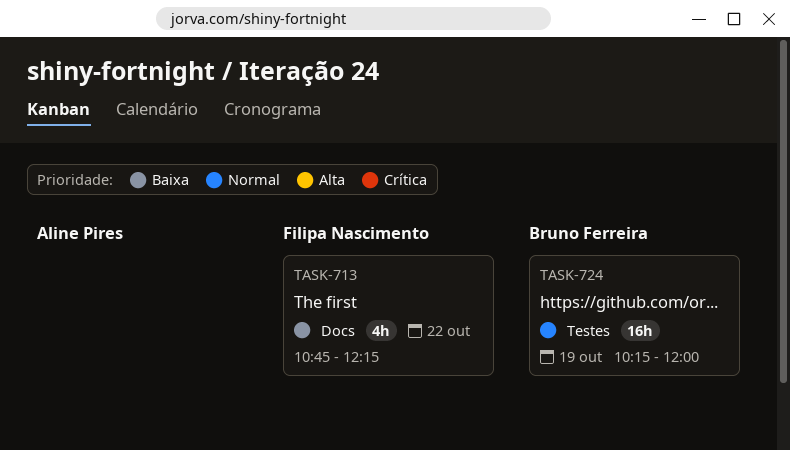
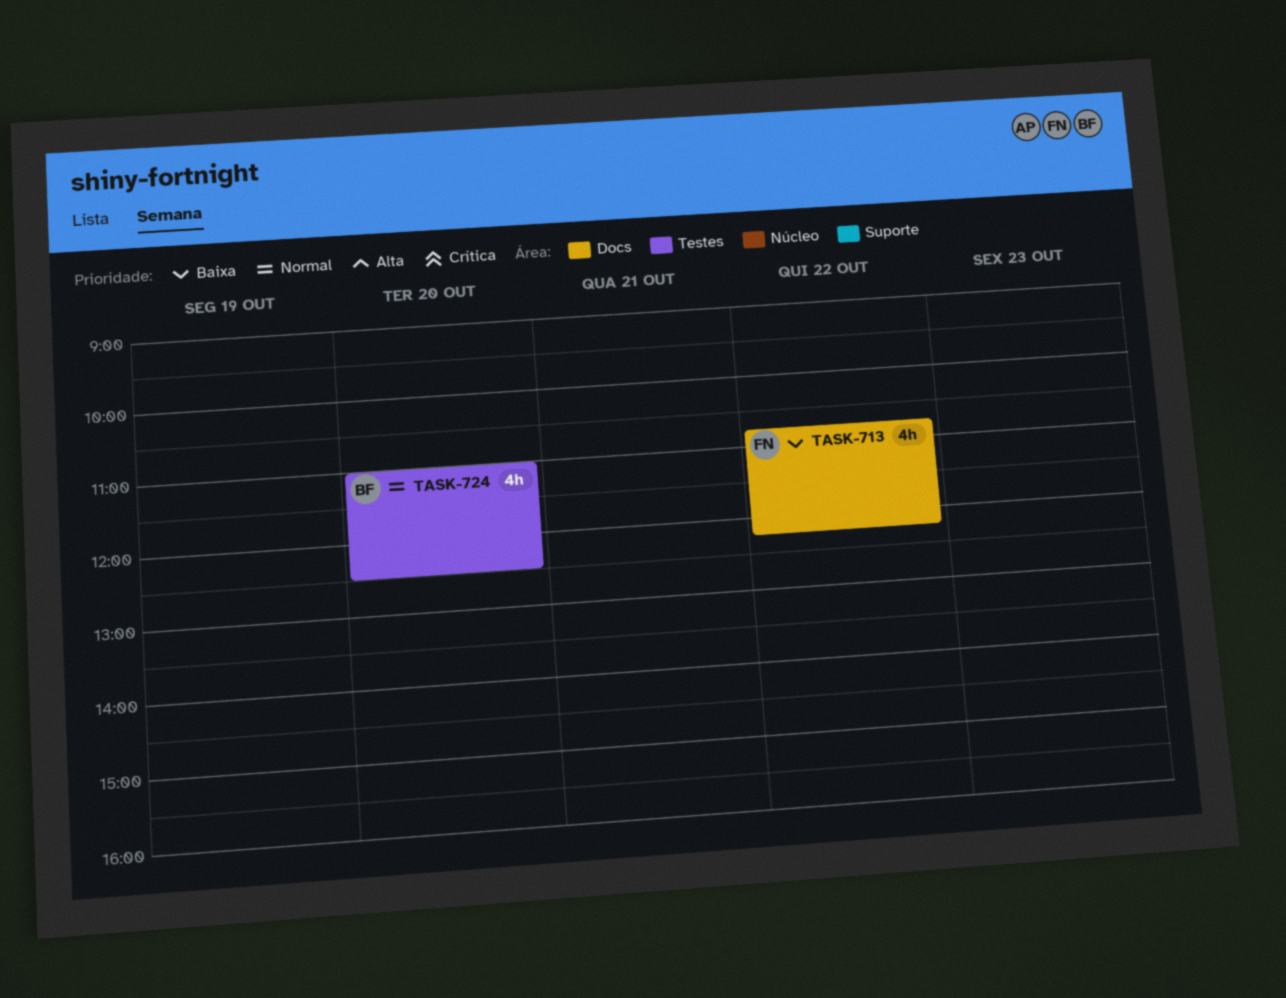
TASK-724, estimate: 16h -> 4h
TASK-724, day: Oct 19 -> Oct 20
TASK-724, begins: 10:15 -> 11:00
TASK-724, ends: 12:00 -> 12:30

